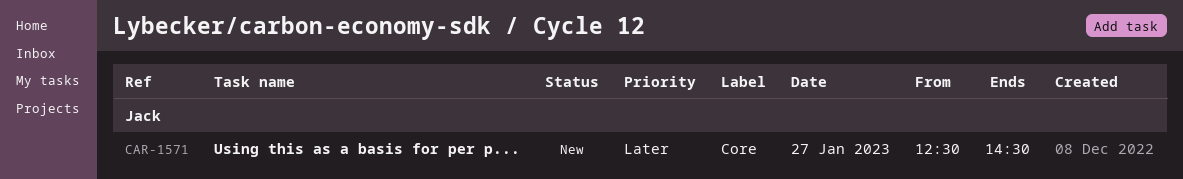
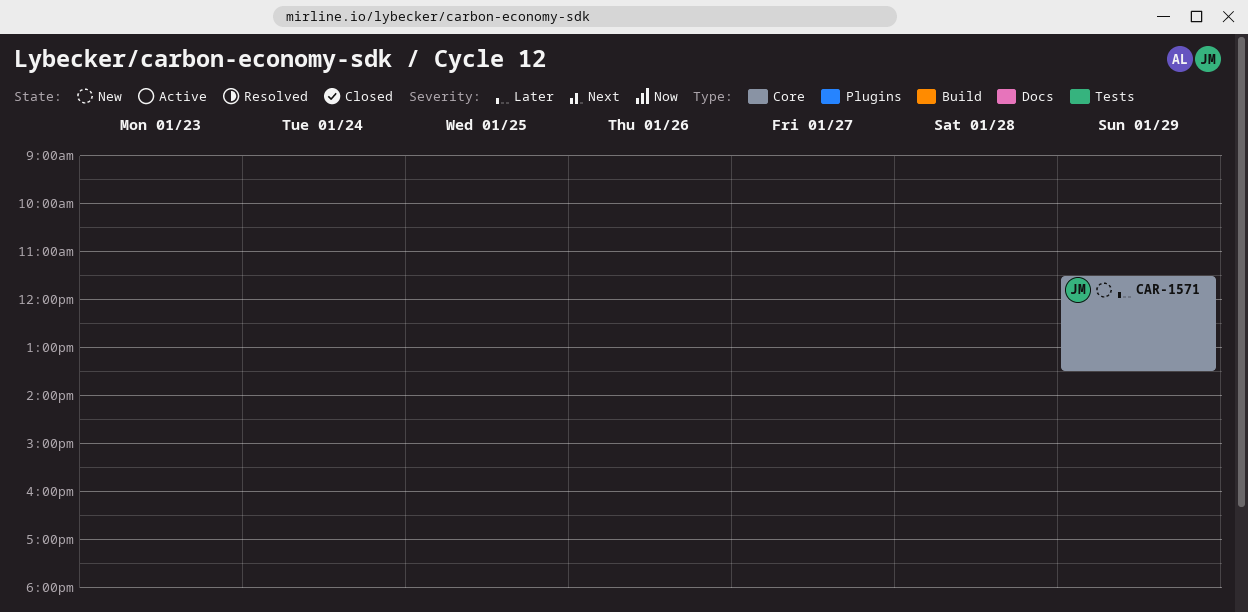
CAR-1571, day: Jan 27 -> Jan 29
CAR-1571, begins: 12:30 -> 11:30
CAR-1571, ends: 14:30 -> 13:30

